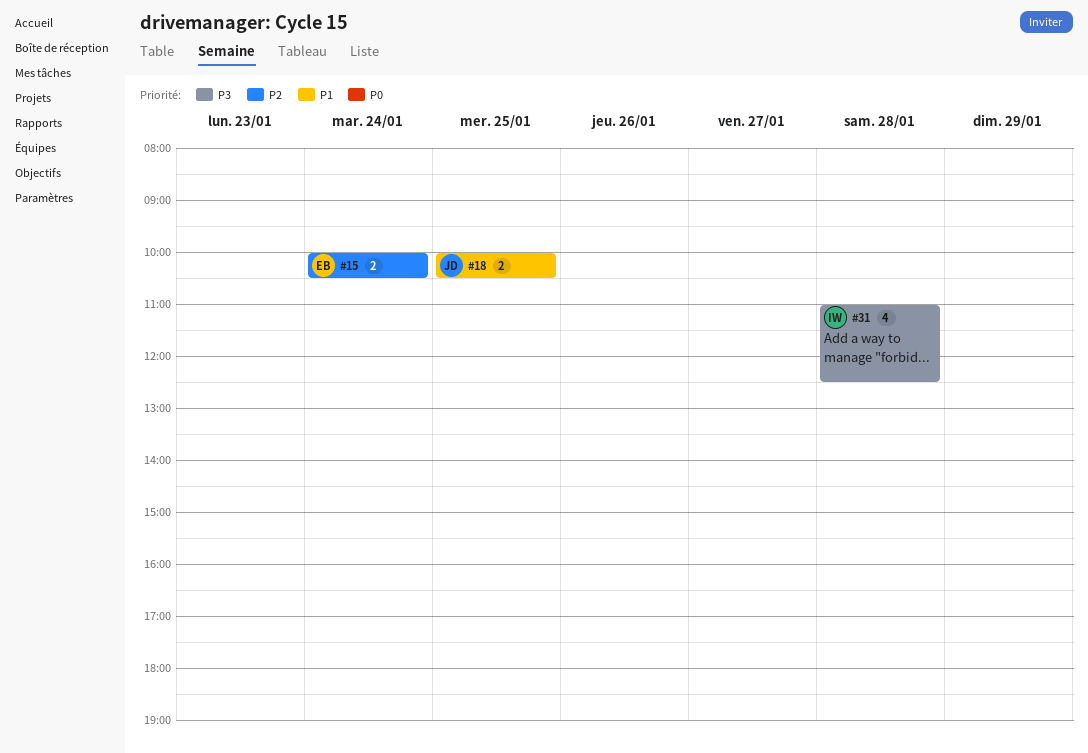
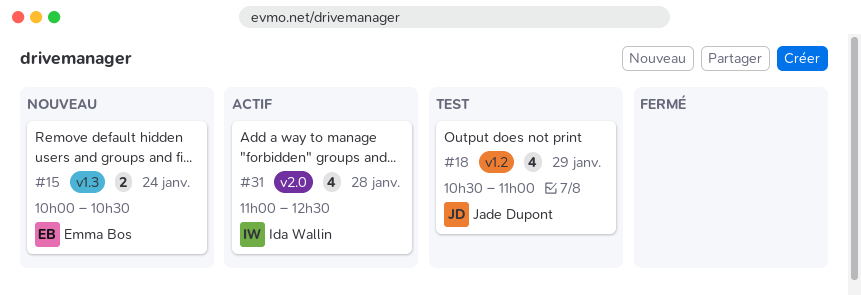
#18, estimate: 2 -> 4
#18, day: Jan 25 -> Jan 29
#18, begins: 10:00 -> 10:30
#18, ends: 10:30 -> 11:00

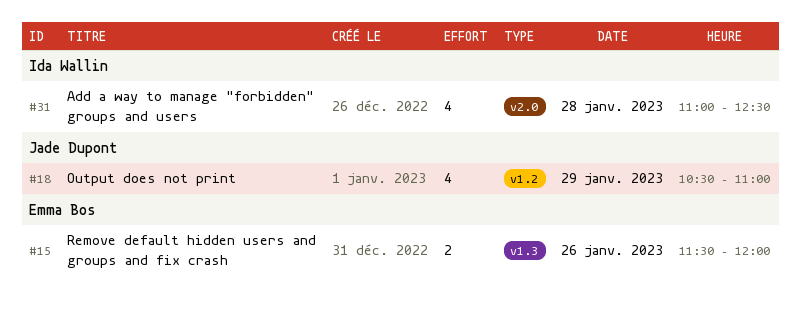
#15, day: Jan 24 -> Jan 26
#15, begins: 10:00 -> 11:30
#15, ends: 10:30 -> 12:00

